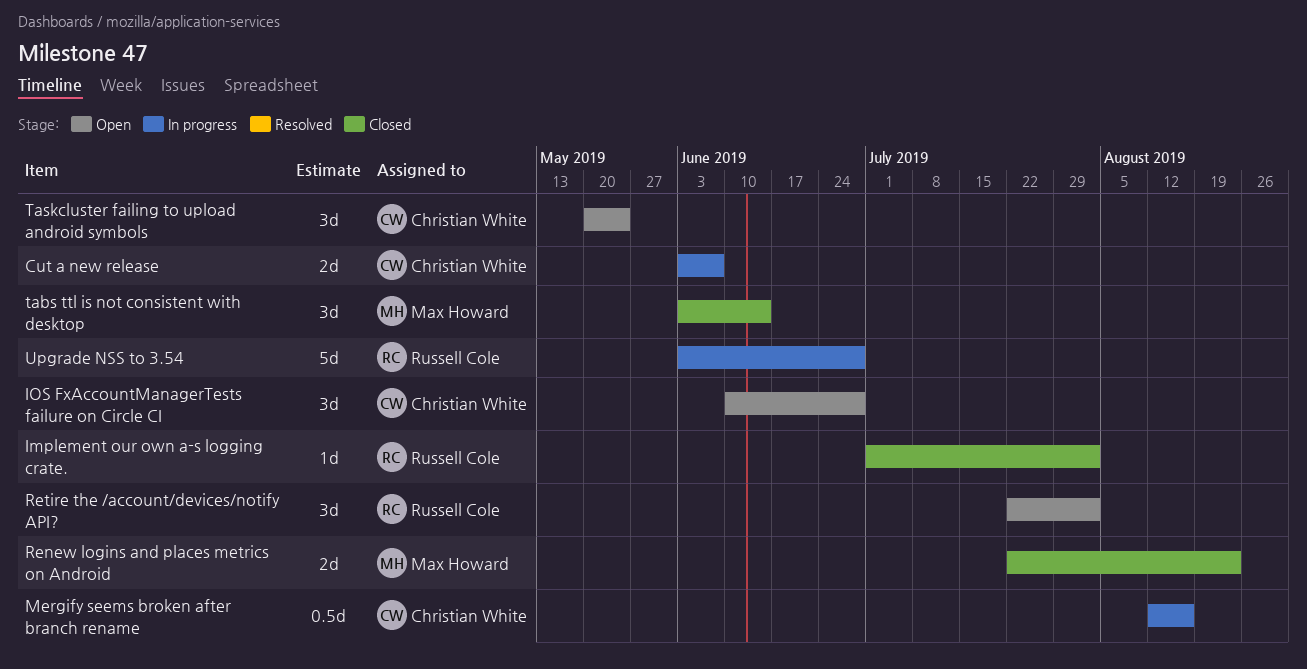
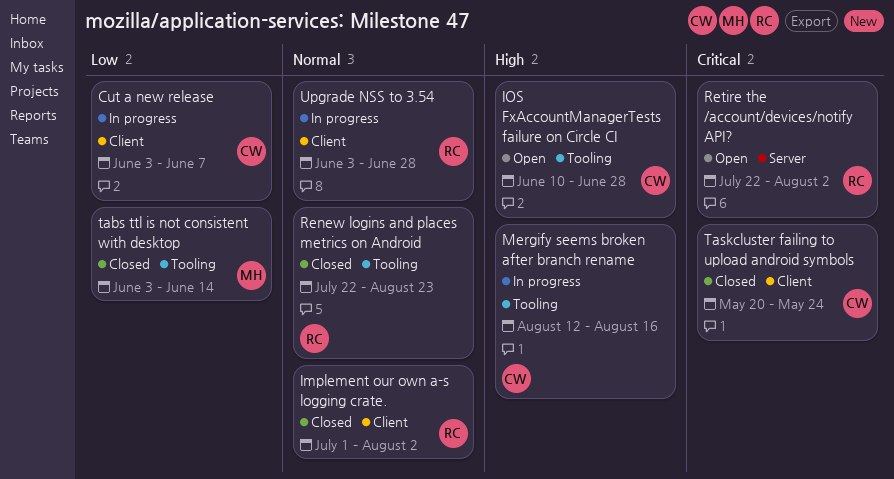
Renew logins and places metrics on Android, owner: Max Howard -> Russell Cole
Taskcluster failing to upload android symbols, status: Open -> Closed

